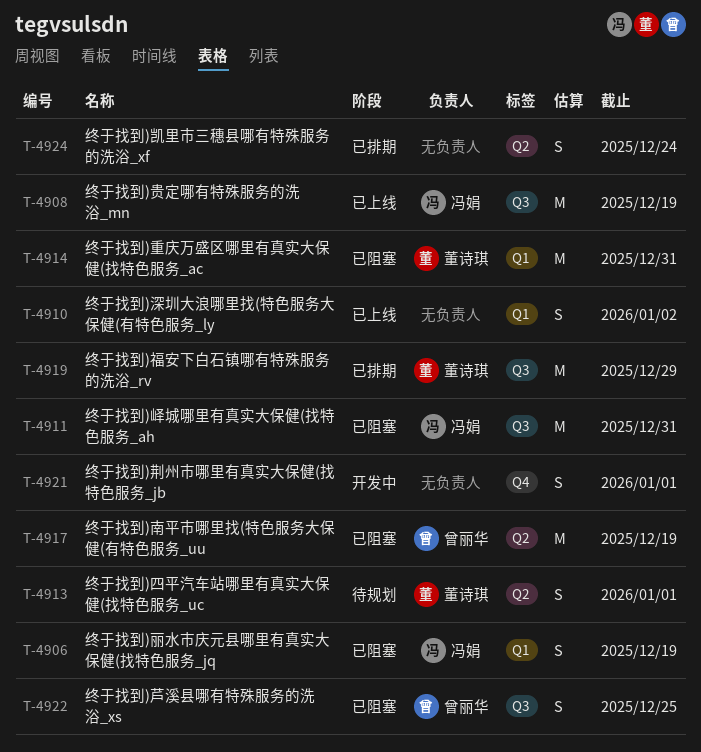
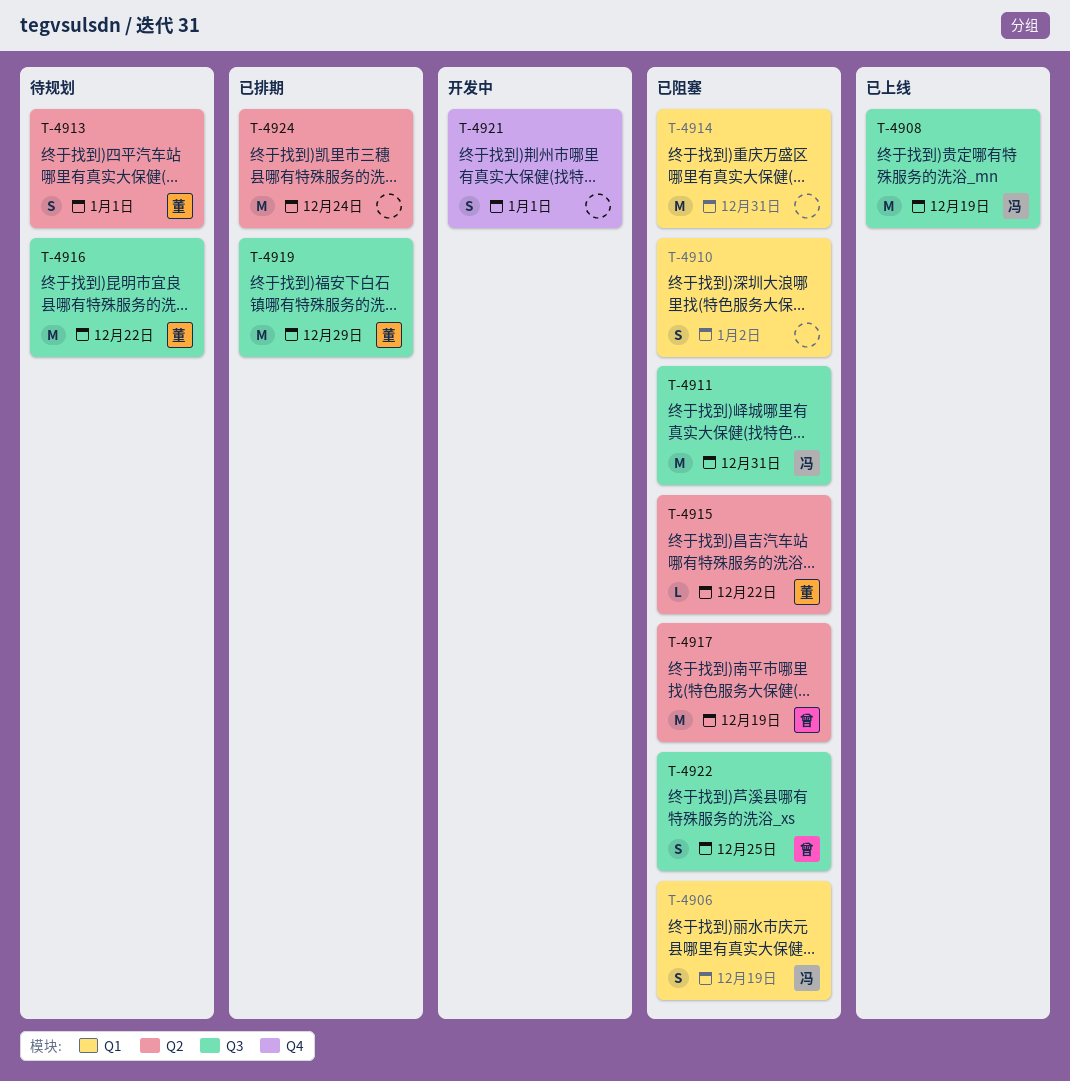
T-4910, status: 已上线 -> 已阻塞
T-4914, owner: 董诗琪 -> none
T-4915: none -> present
T-4916: none -> present
T-4924, estimate: S -> M

